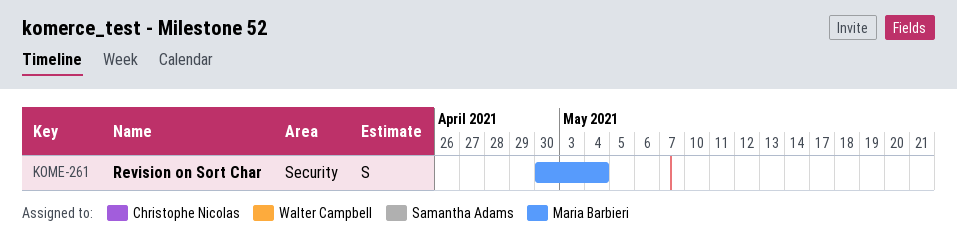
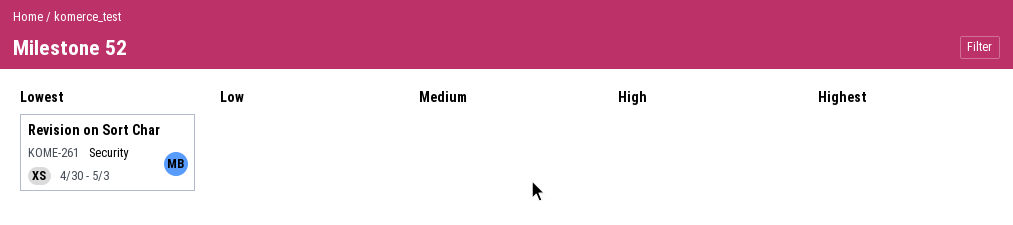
KOME-261, estimate: S -> XS
KOME-261, due: May 4 -> May 3

